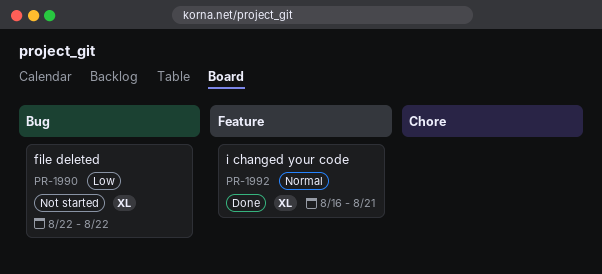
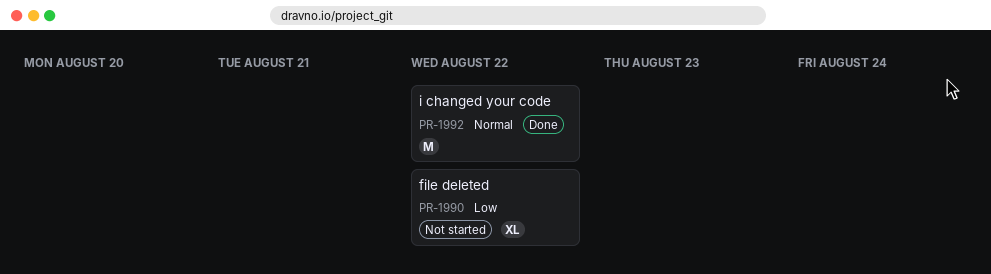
PR-1992, estimate: XL -> M
PR-1992, due: Aug 21 -> Aug 22

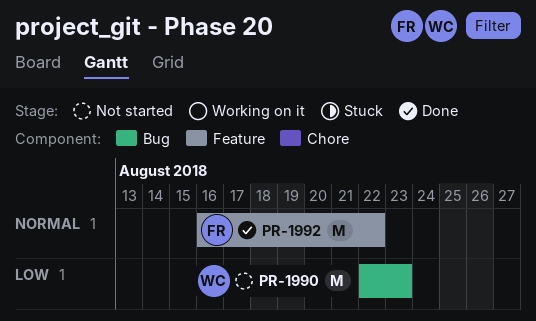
PR-1990, estimate: XL -> M
PR-1990, due: Aug 22 -> Aug 23

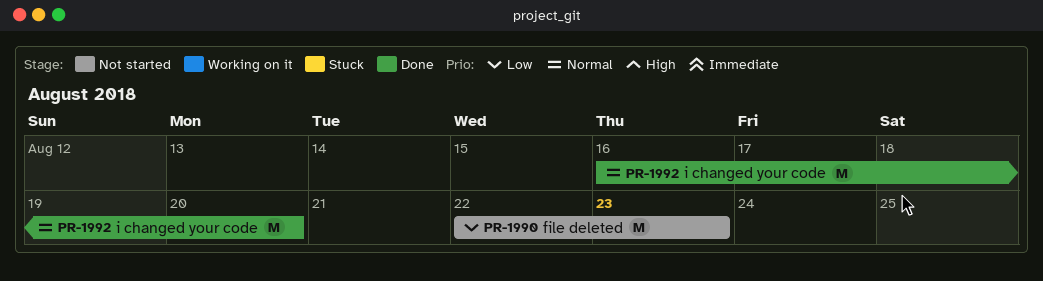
PR-1992, due: Aug 22 -> Aug 20

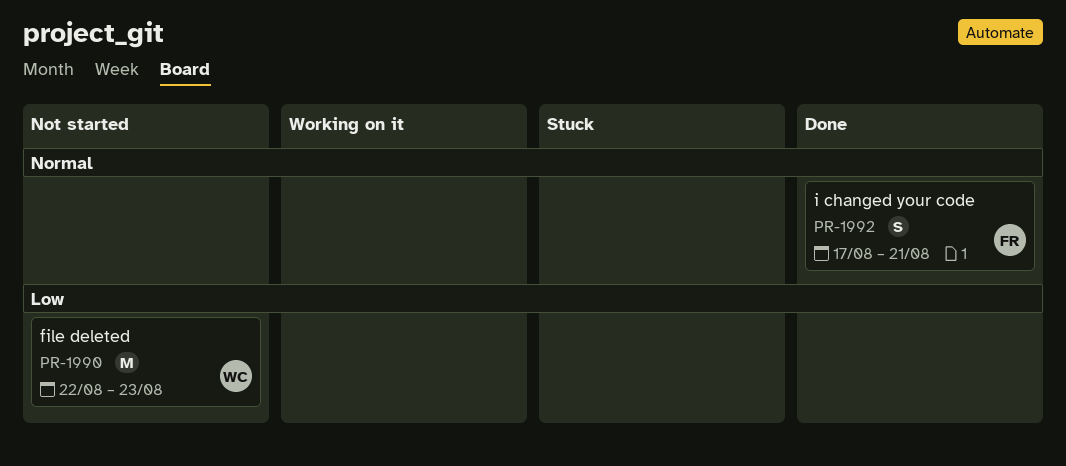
PR-1992, estimate: M -> S
PR-1992, start: Aug 16 -> Aug 17
PR-1992, due: Aug 20 -> Aug 21

